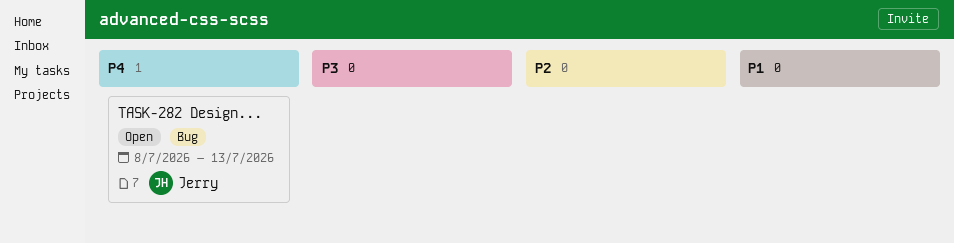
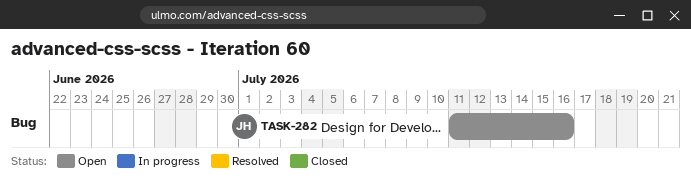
TASK-282, start: Jul 8 -> Jul 11
TASK-282, due: Jul 13 -> Jul 16

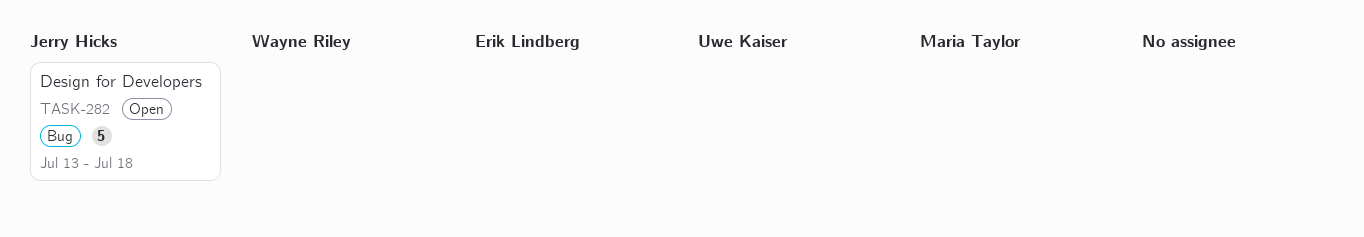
TASK-282, start: Jul 11 -> Jul 13
TASK-282, due: Jul 16 -> Jul 18

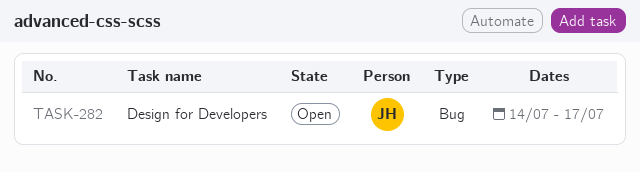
TASK-282, start: Jul 13 -> Jul 14
TASK-282, due: Jul 18 -> Jul 17

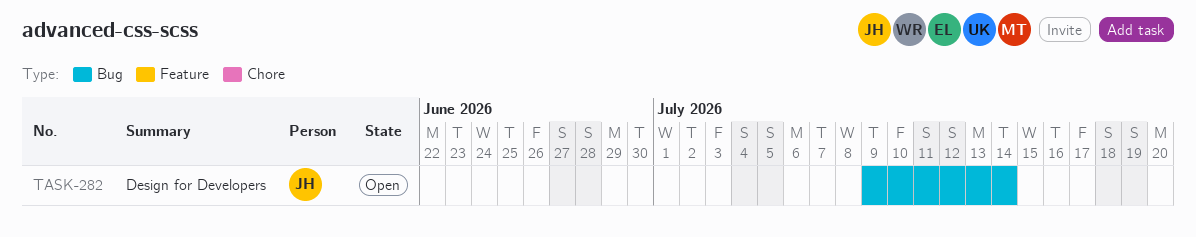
TASK-282, start: Jul 14 -> Jul 9
TASK-282, due: Jul 17 -> Jul 14

